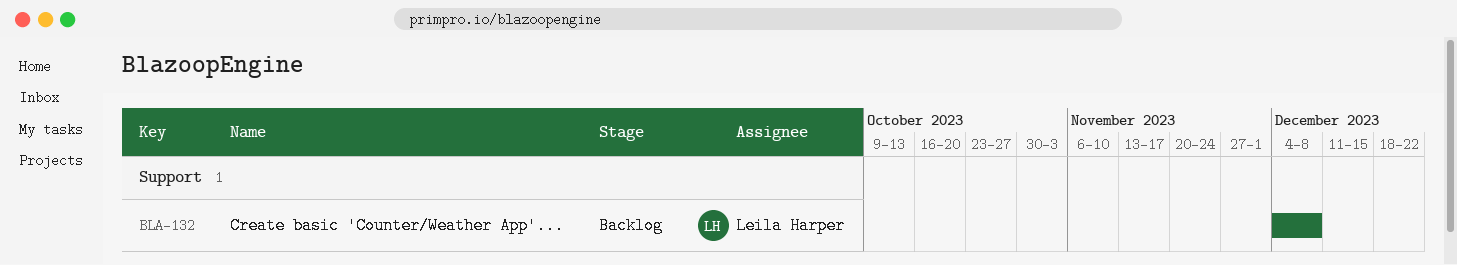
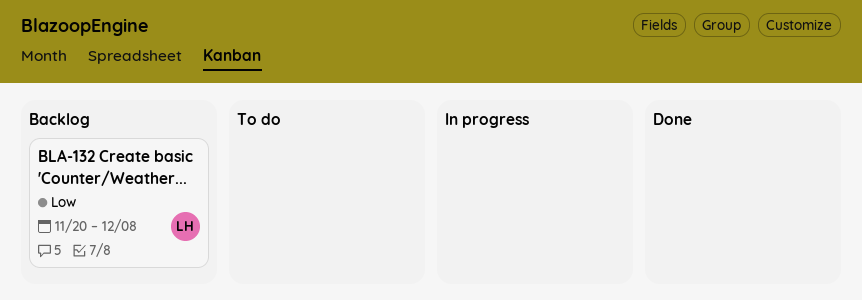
BLA-132, start: Dec 4 -> Nov 20

